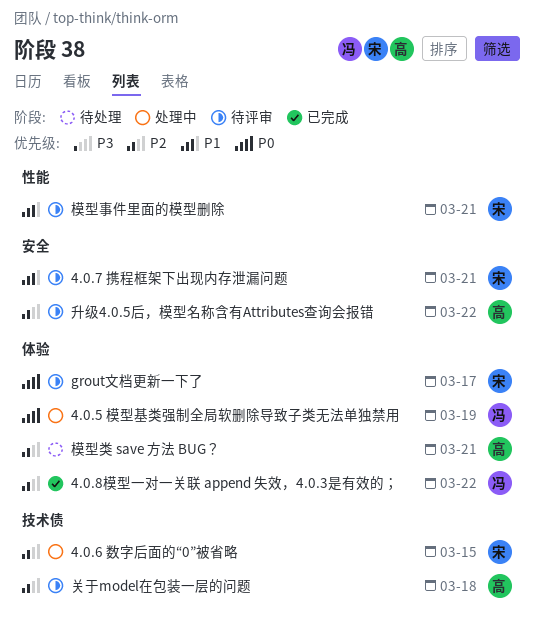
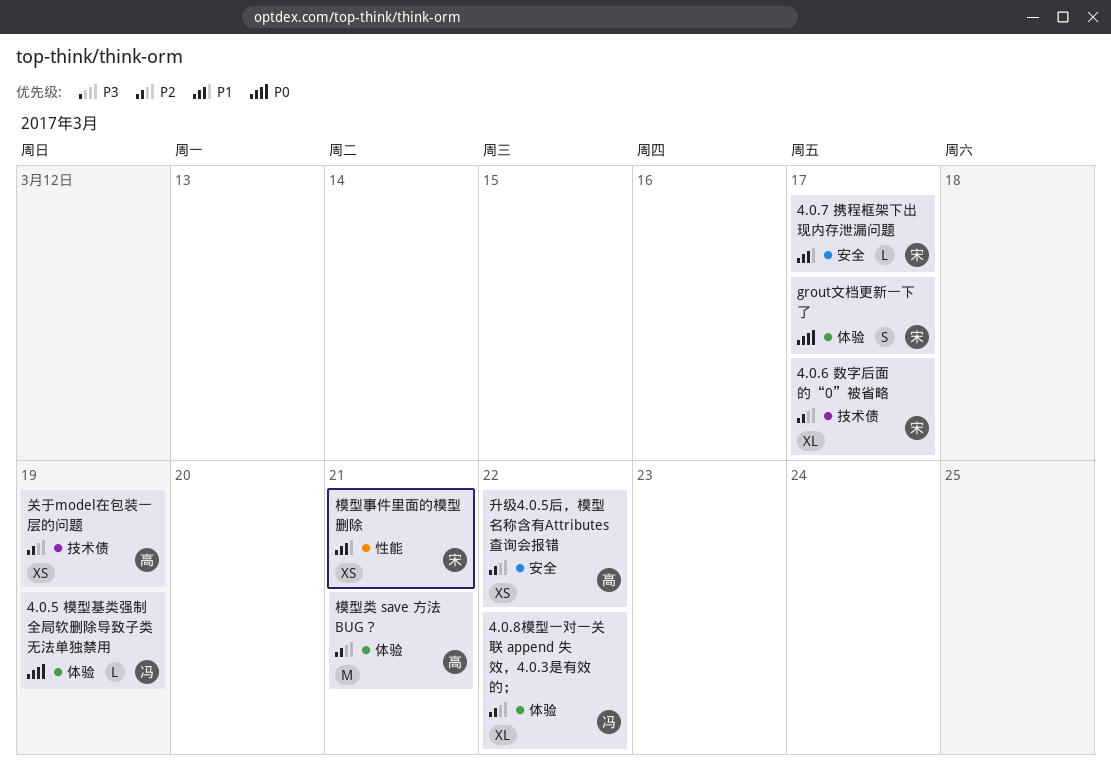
4.0.6 数字后面的“0”被省略, due: Mar 15 -> Mar 17
4.0.7 携程框架下出现内存泄漏问题, due: Mar 21 -> Mar 17
关于model在包装一层的问题, due: Mar 18 -> Mar 19

